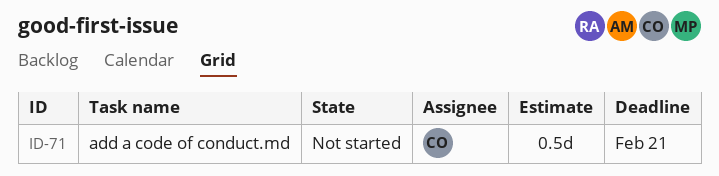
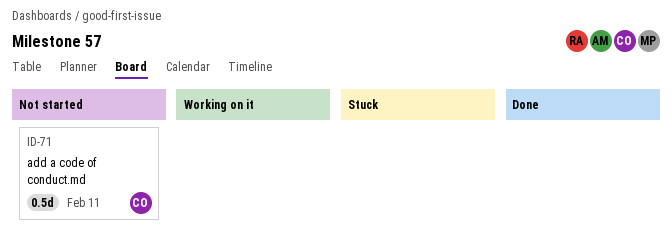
ID-71, due: Feb 21 -> Feb 11

